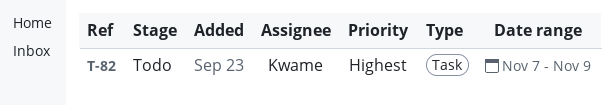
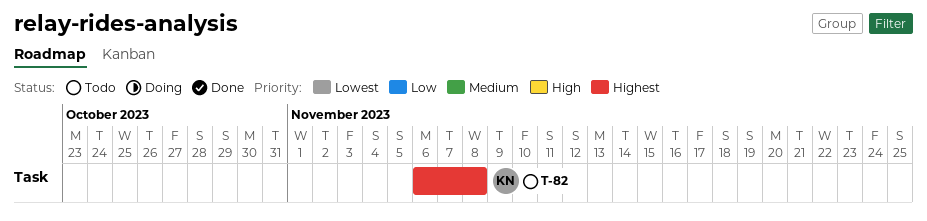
T-82, start: Nov 7 -> Nov 6
T-82, due: Nov 9 -> Nov 8

